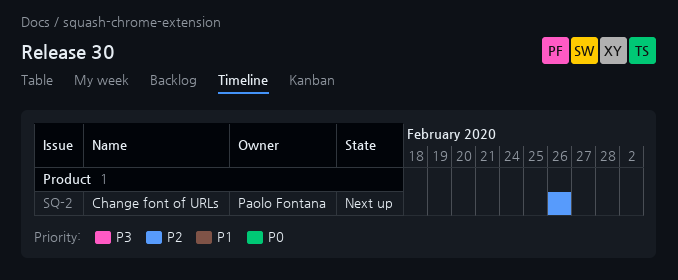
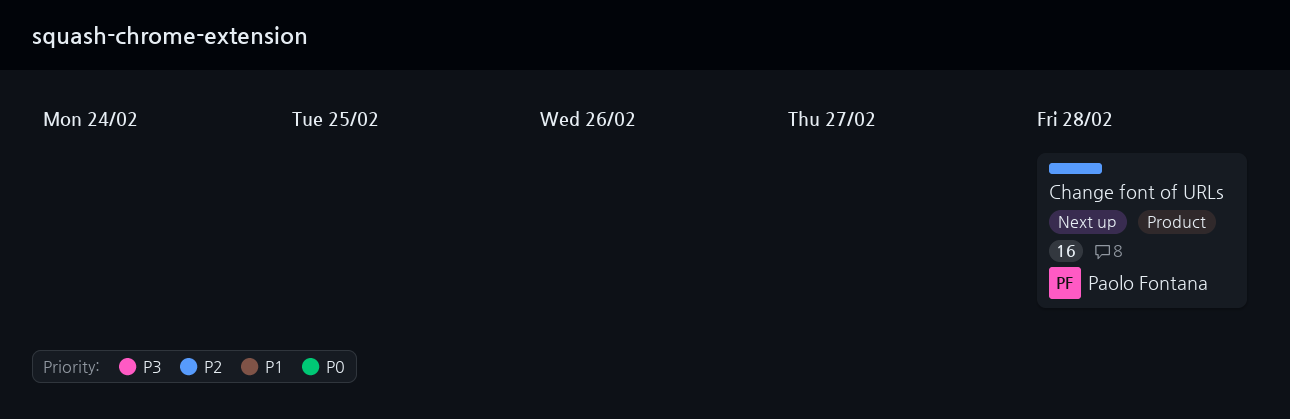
Change font of URLs, due: Feb 26 -> Feb 28

